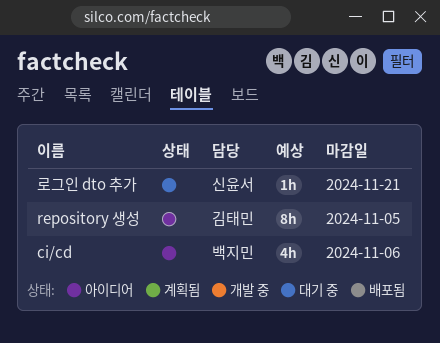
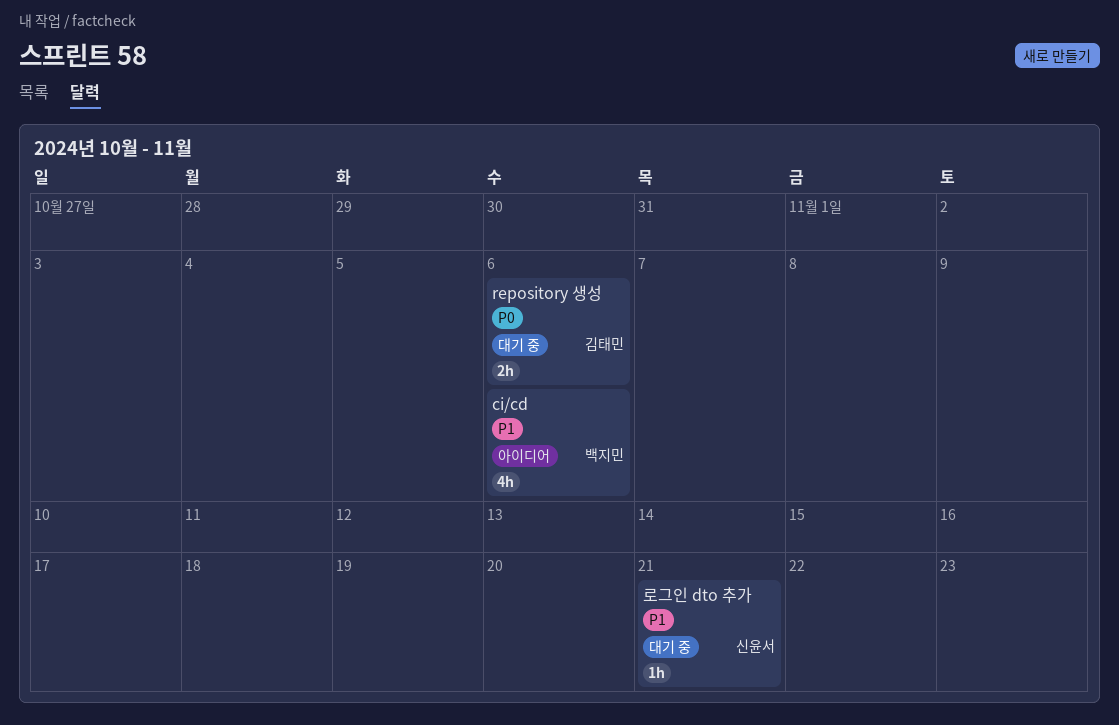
repository 생성, status: 아이디어 -> 대기 중
repository 생성, estimate: 8h -> 2h
repository 생성, due: Nov 5 -> Nov 6

